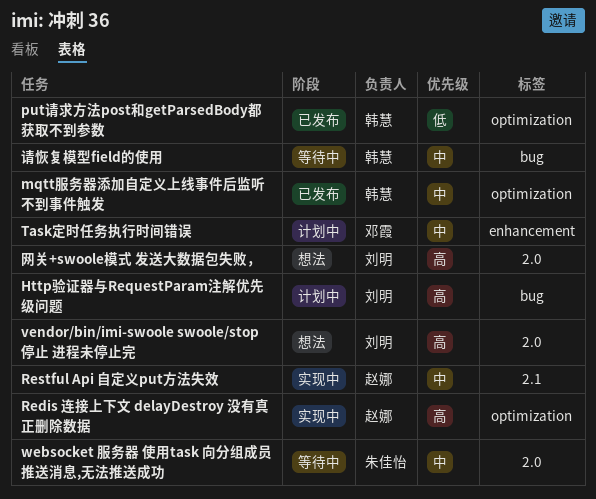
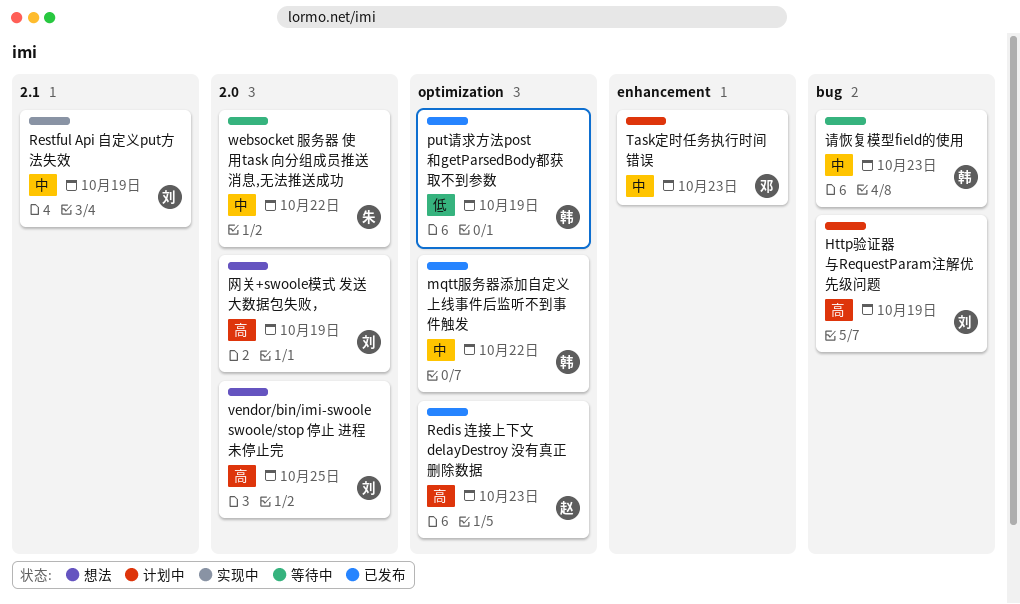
Redis 连接上下文 delayDestroy 没有真正删除数据, status: 实现中 -> 已发布
Restful Api 自定义put方法失效, owner: 赵娜 -> 刘明

